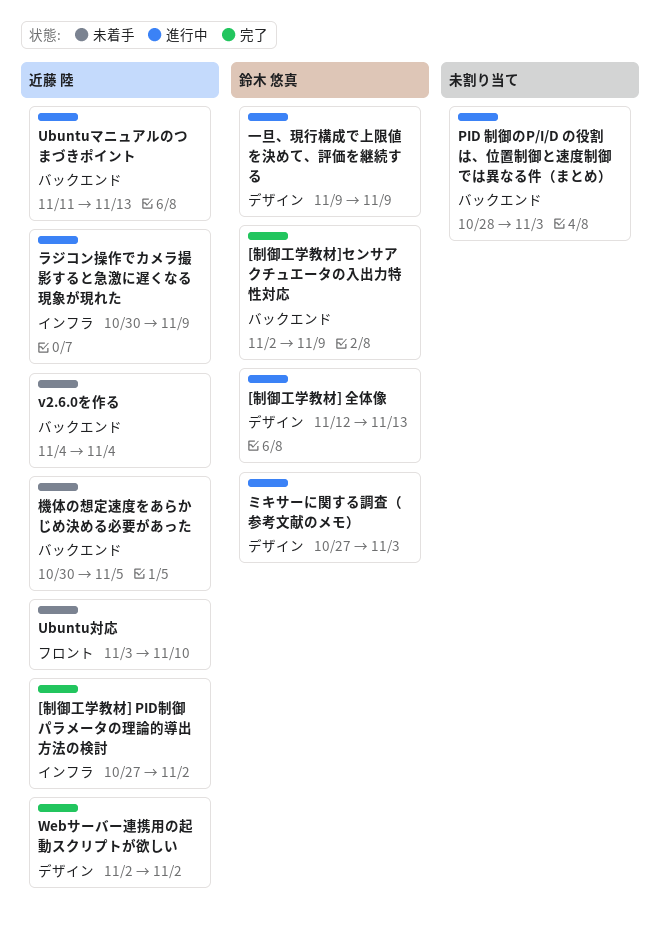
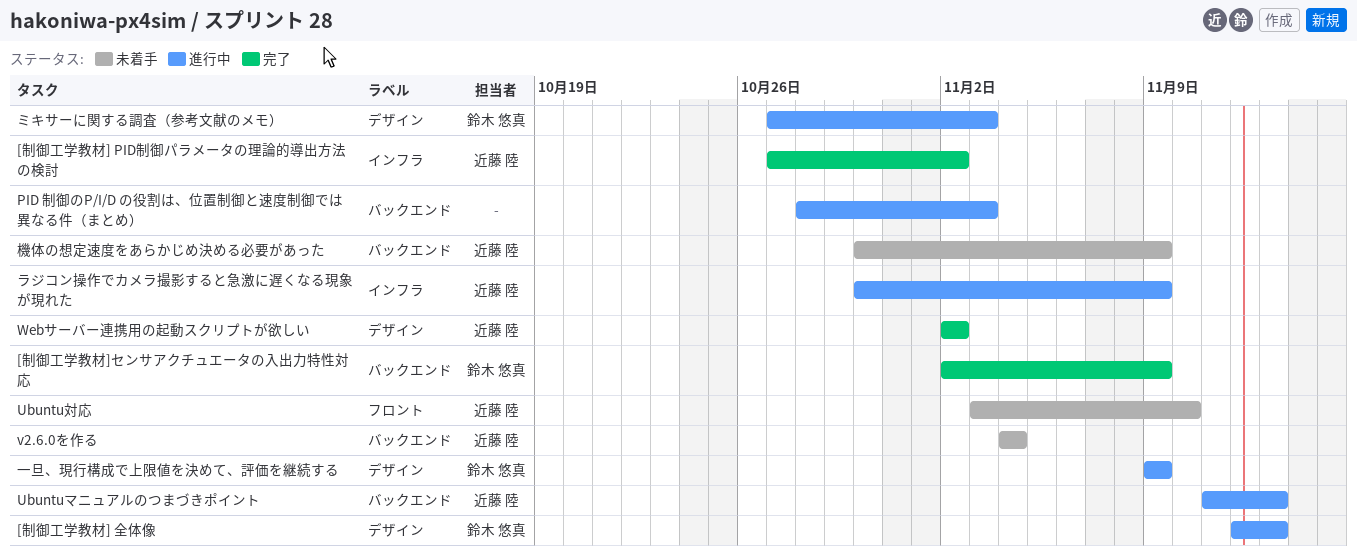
機体の想定速度をあらかじめ決める必要があった, due: Nov 5 -> Nov 9

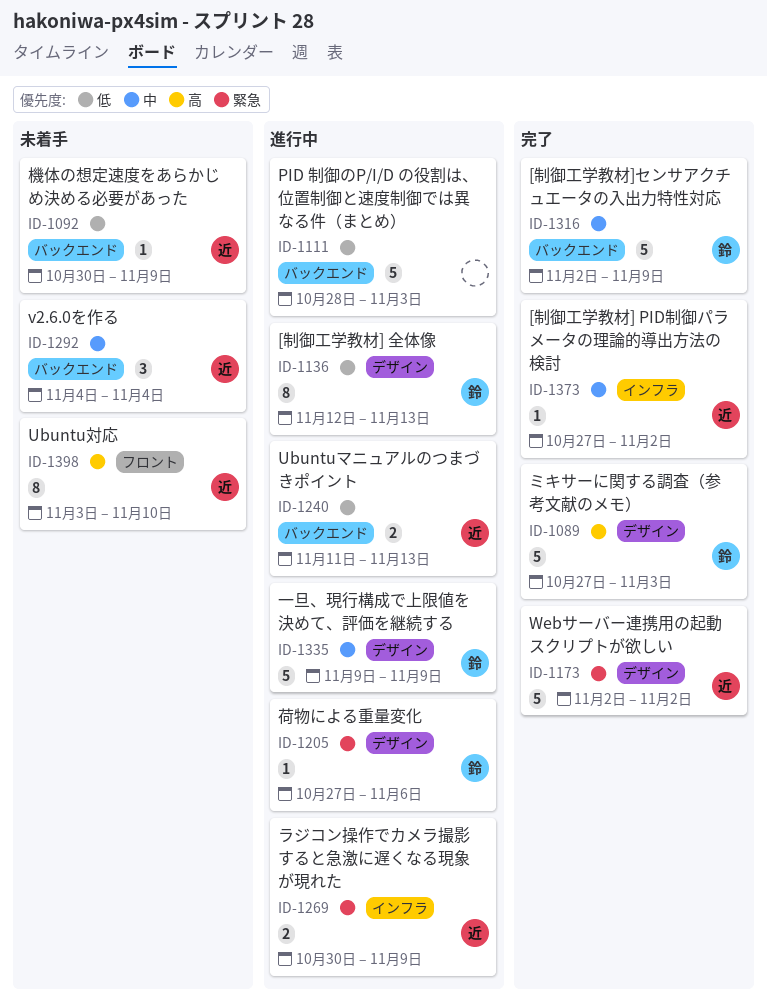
ミキサーに関する調査（参考文献のメモ）, status: 進行中 -> 完了
荷物による重量変化: none -> present

